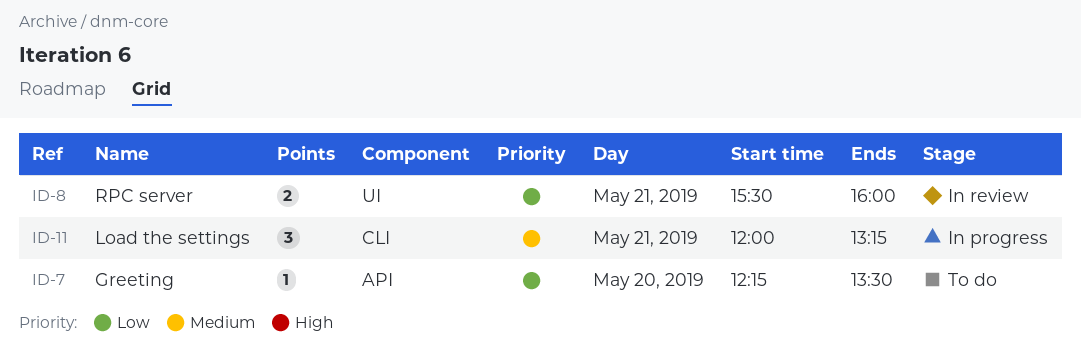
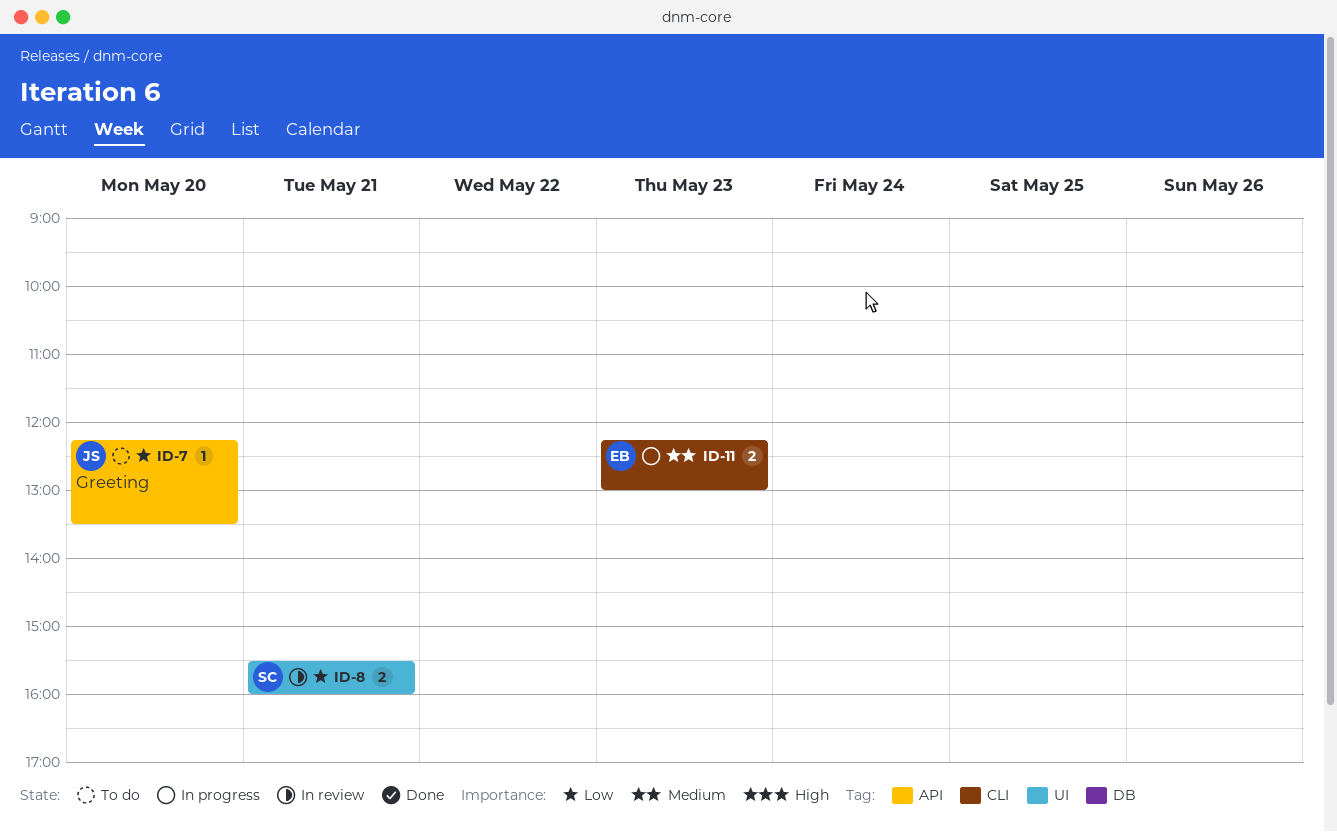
ID-11, estimate: 3 -> 2
ID-11, day: May 21 -> May 23
ID-11, begins: 12:00 -> 12:15
ID-11, ends: 13:15 -> 13:00

